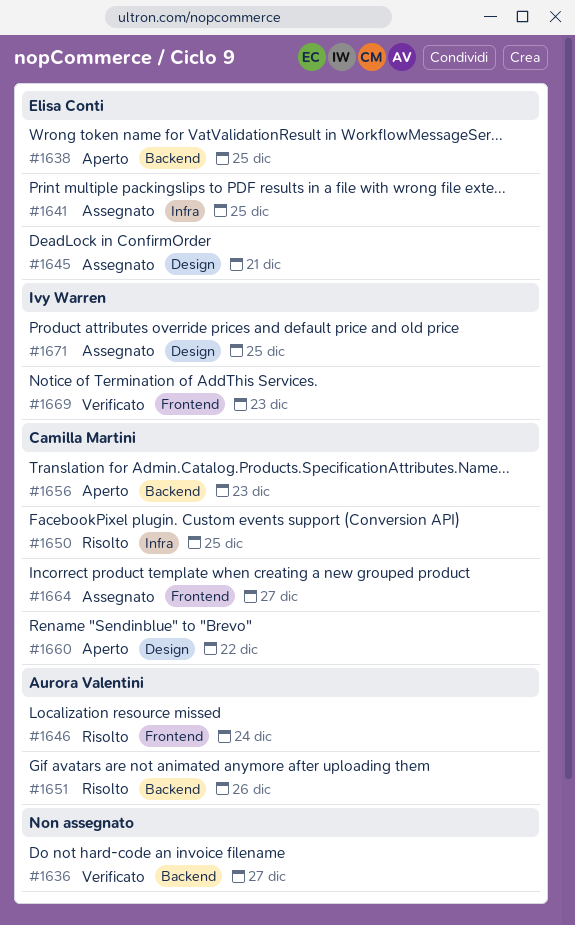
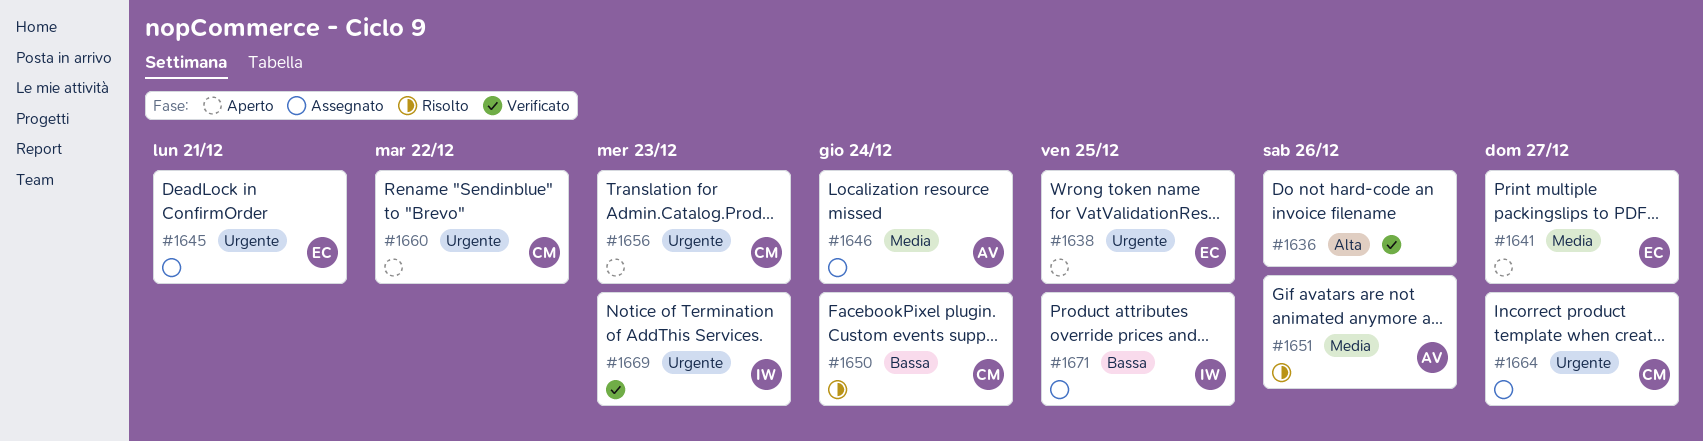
#1636, due: Dec 27 -> Dec 26
#1641, status: Assegnato -> Aperto
#1641, due: Dec 25 -> Dec 27
#1646, status: Risolto -> Assegnato
#1650, due: Dec 25 -> Dec 24

